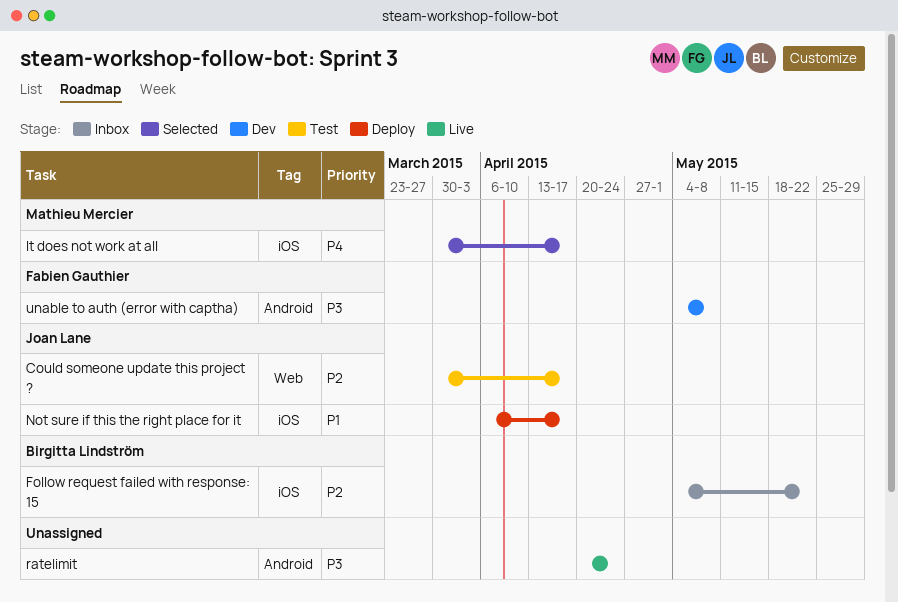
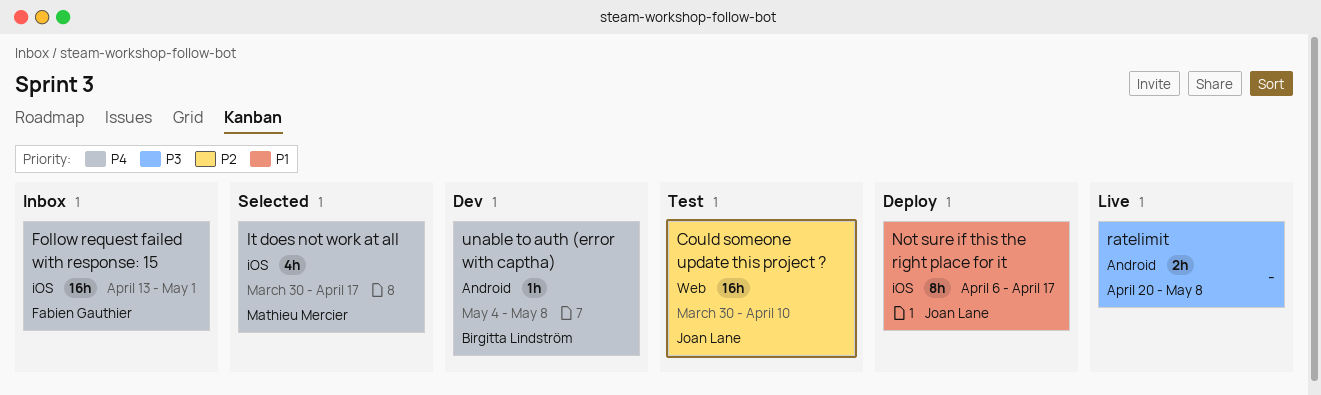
Could someone update this project ?, due: Apr 17 -> Apr 10
Follow request failed with response: 15, owner: Birgitta Lindström -> Fabien Gauthier
Follow request failed with response: 15, priority: P2 -> P4
Follow request failed with response: 15, start: May 4 -> Apr 13
Follow request failed with response: 15, due: May 22 -> May 1
ratelimit, due: Apr 24 -> May 8
unable to auth (error with captha), owner: Fabien Gauthier -> Birgitta Lindström
unable to auth (error with captha), priority: P3 -> P4

